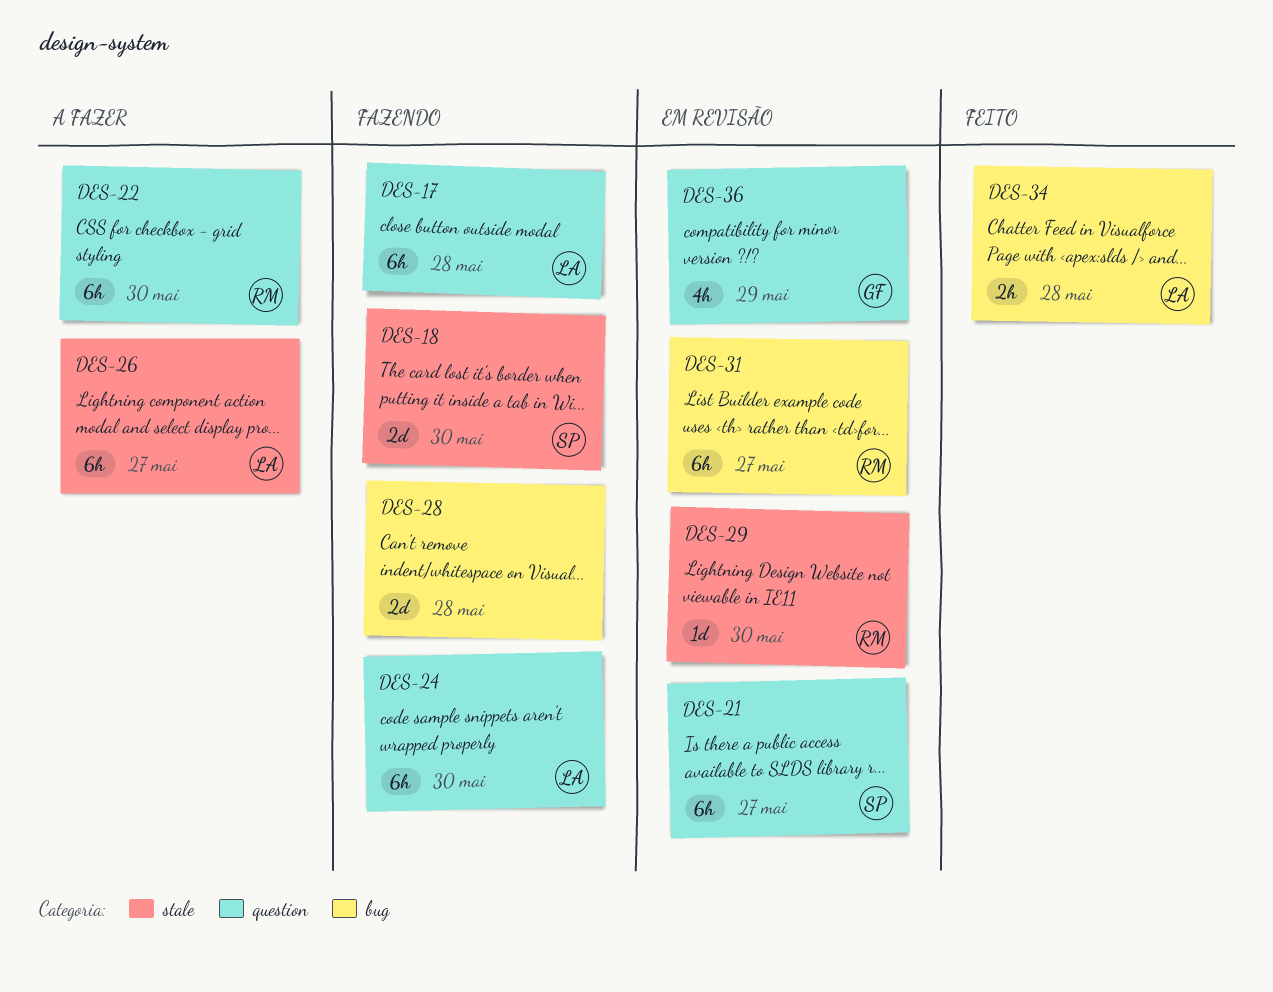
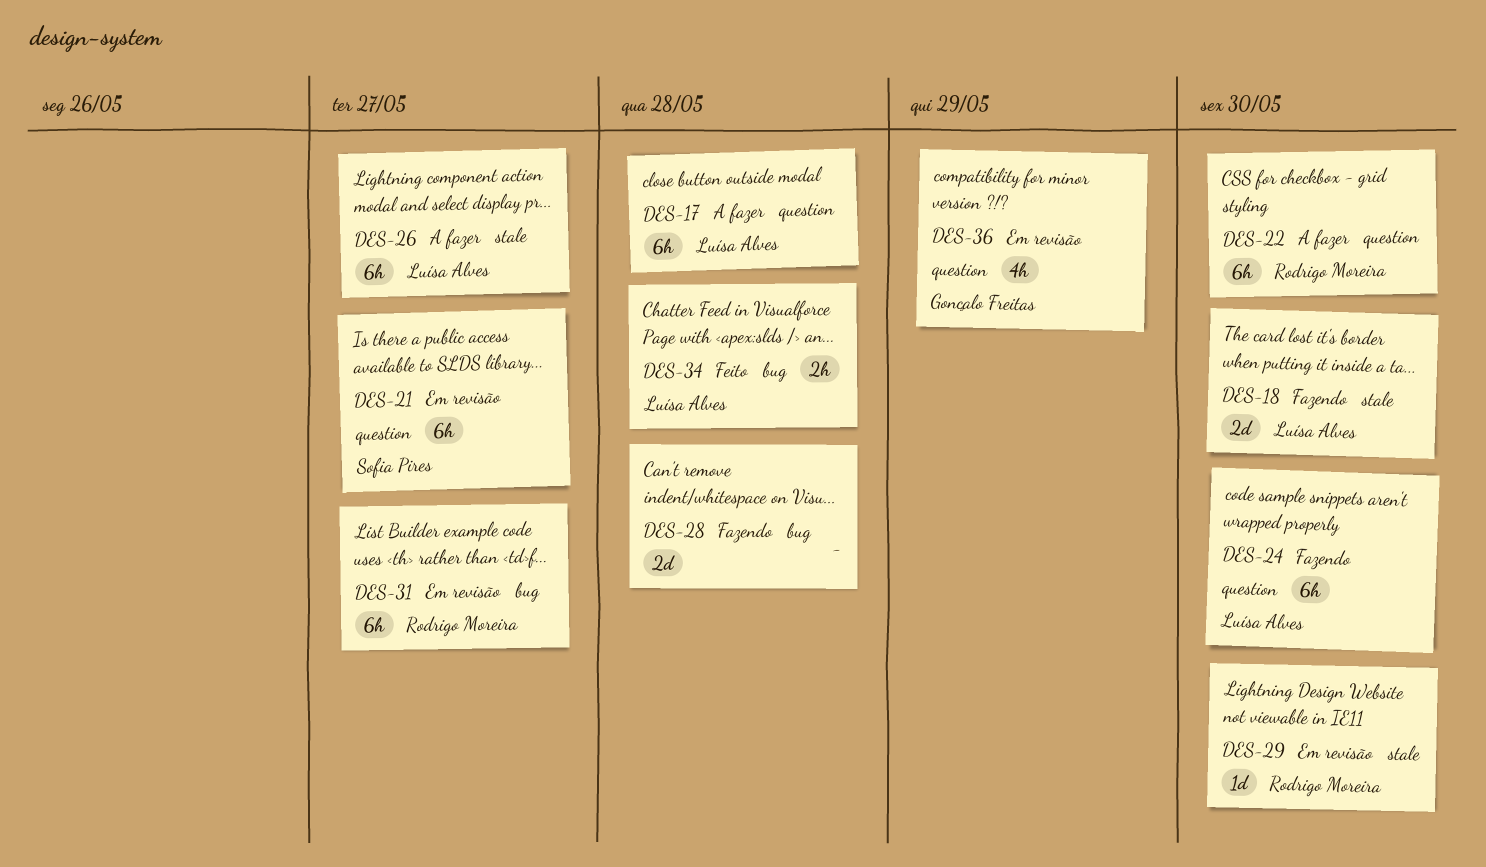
DES-17, status: Fazendo -> A fazer
DES-18, owner: Sofia Pires -> Luísa Alves

